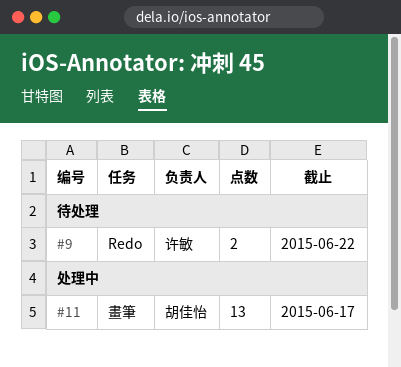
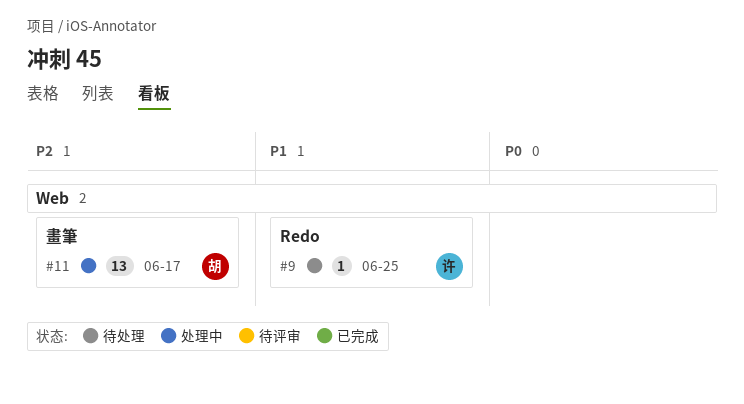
#9, estimate: 2 -> 1
#9, due: Jun 22 -> Jun 25

